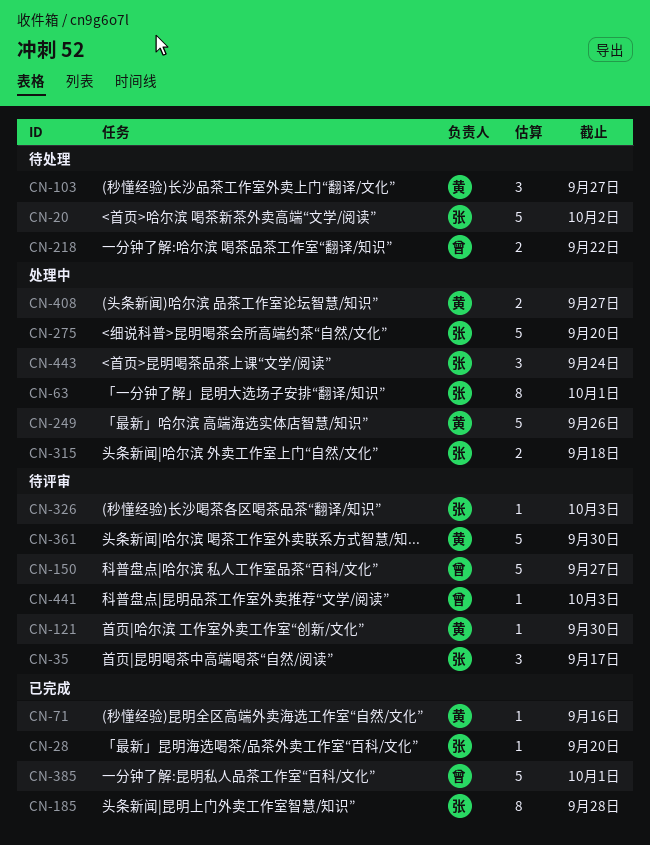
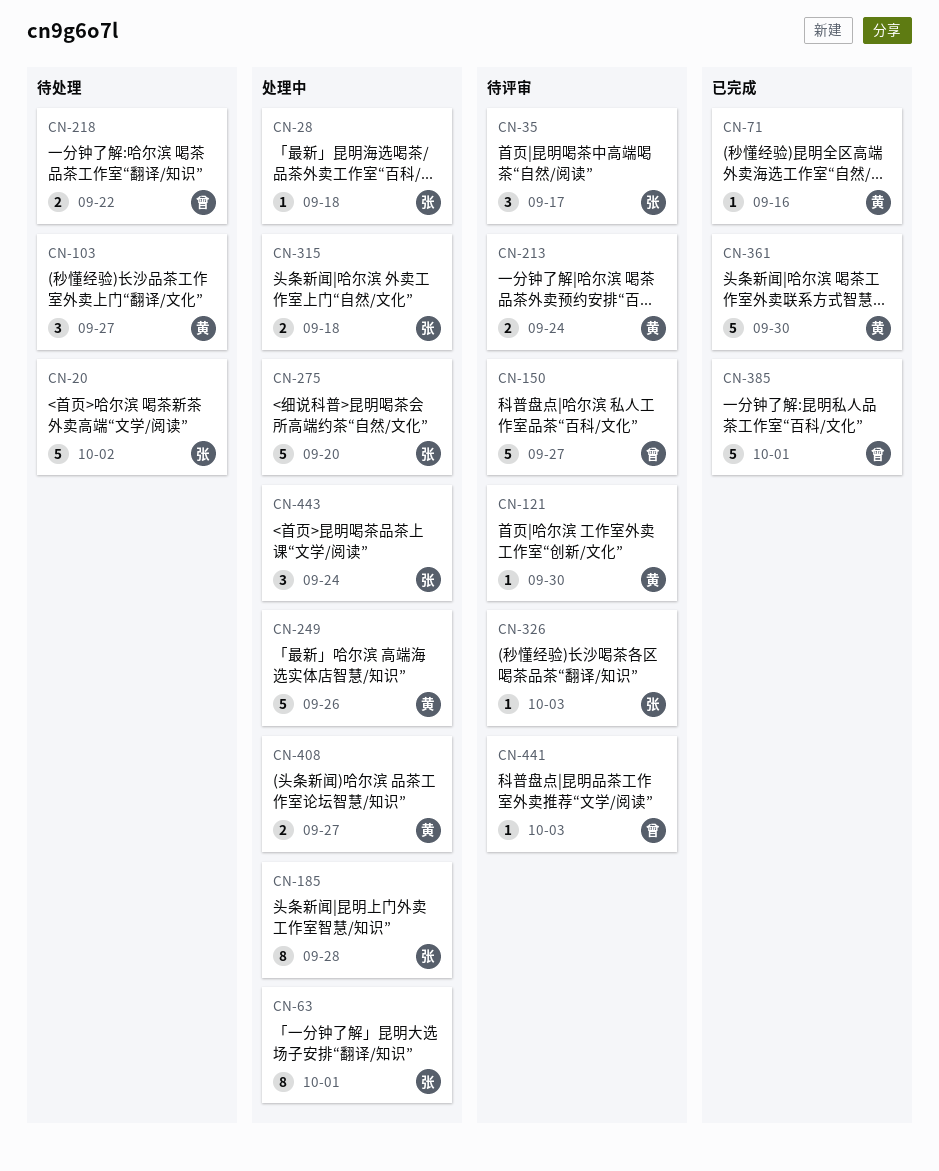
CN-28, status: 已完成 -> 处理中
CN-28, due: Sep 20 -> Sep 18
CN-185, status: 已完成 -> 处理中
CN-213: none -> present
CN-361, status: 待评审 -> 已完成

